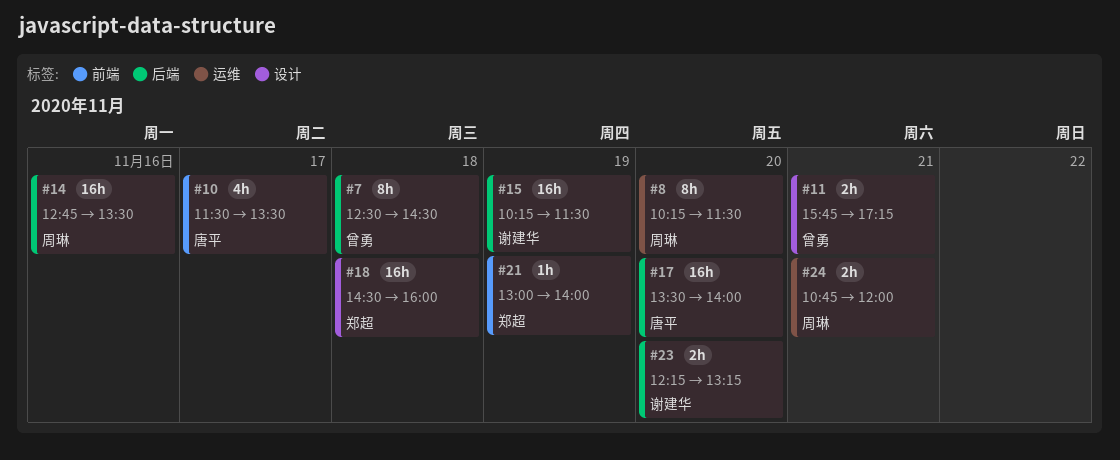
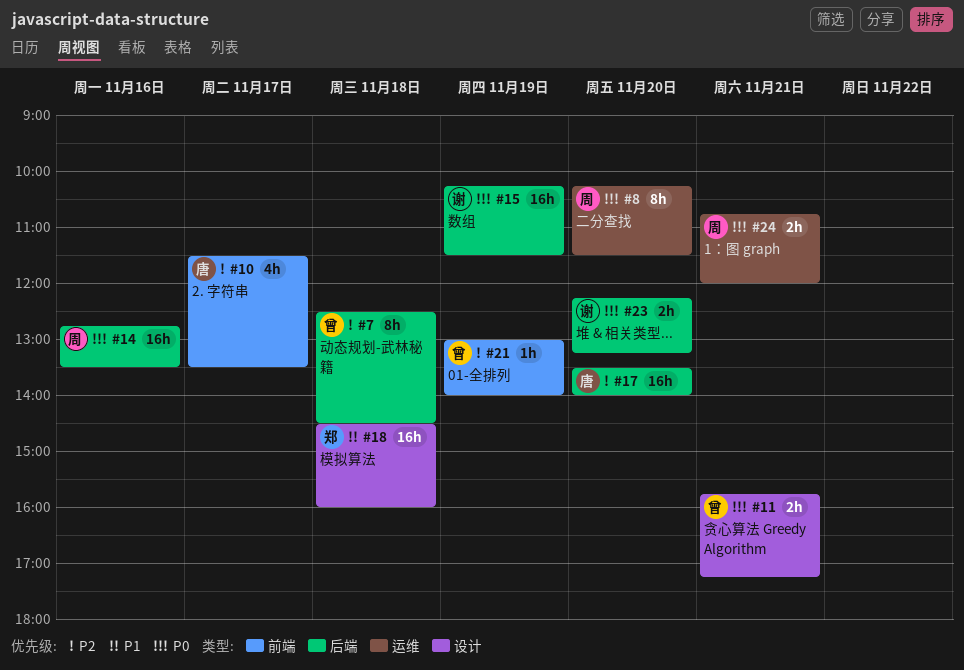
#21, owner: 郑超 -> 曾勇

